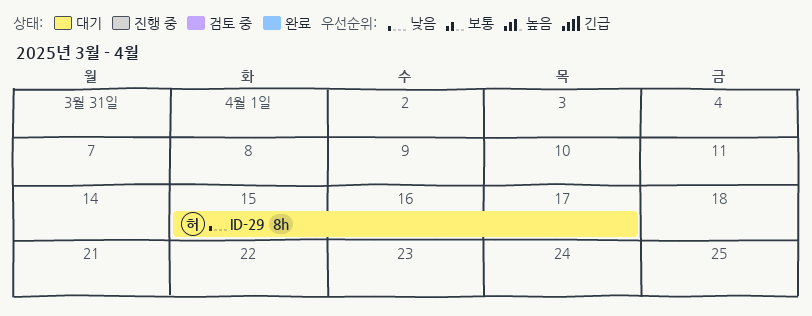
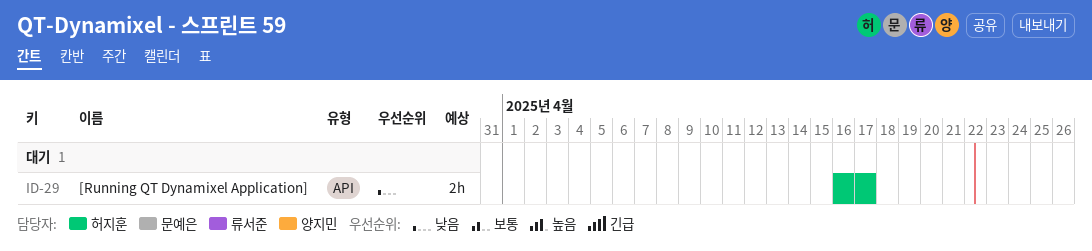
ID-29, estimate: 8h -> 2h
ID-29, start: Apr 15 -> Apr 16

